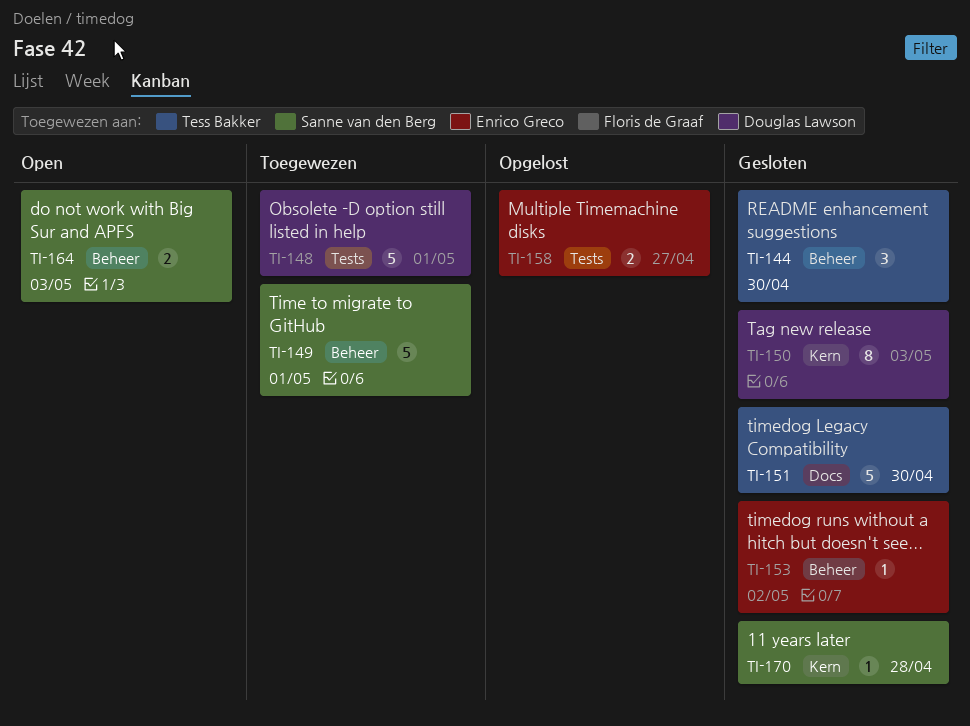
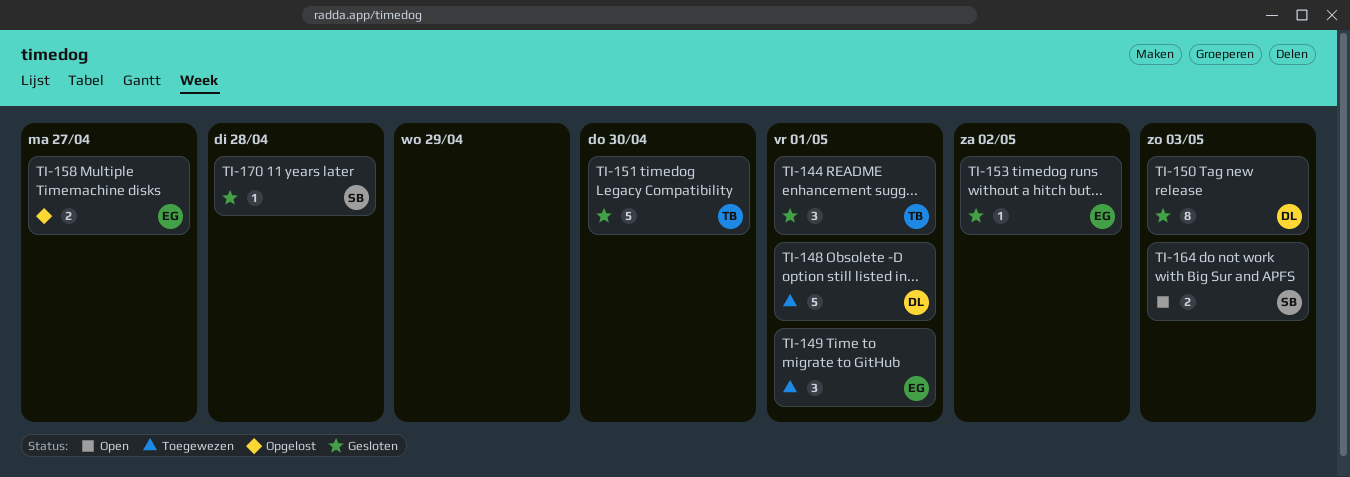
TI-144, due: Apr 30 -> May 1
TI-149, owner: Sanne van den Berg -> Enrico Greco
TI-149, estimate: 5 -> 3

